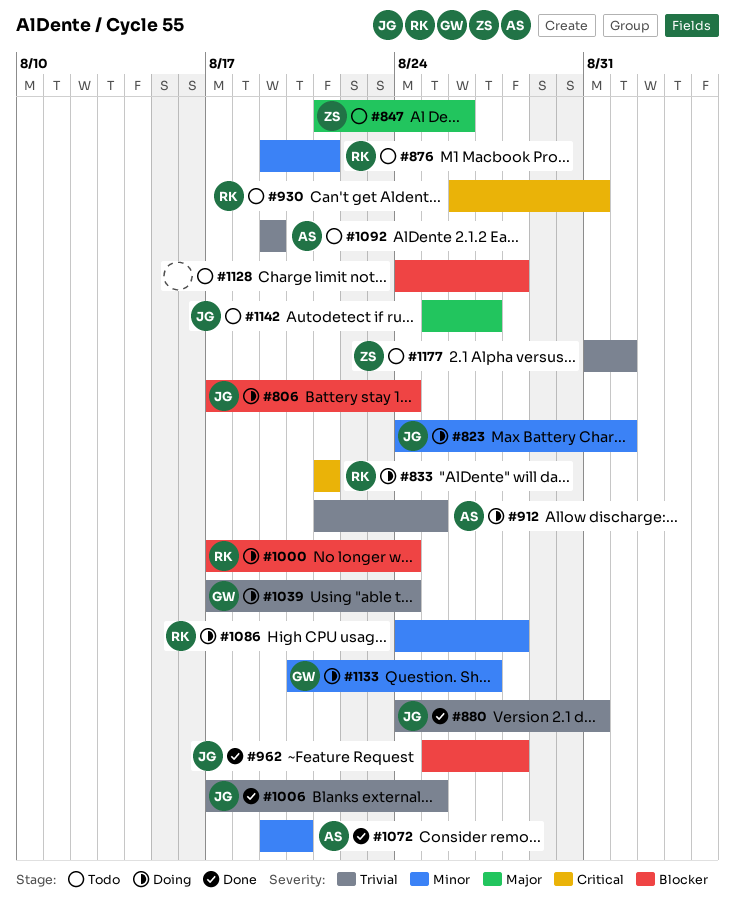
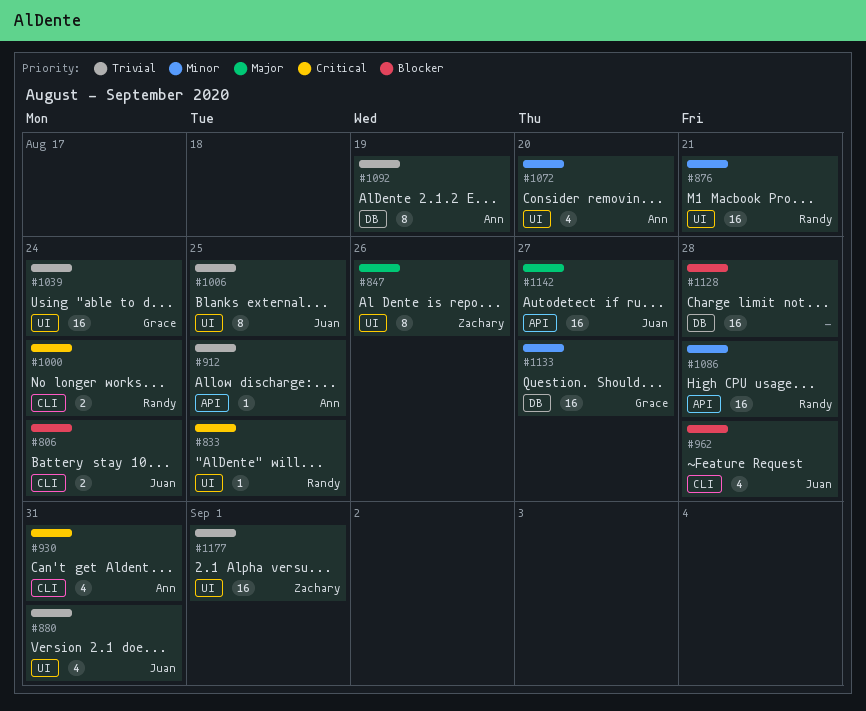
#823: present -> none
#833, due: Aug 21 -> Aug 25
#930, owner: Randy -> Ann
#1000, priority: Blocker -> Critical

